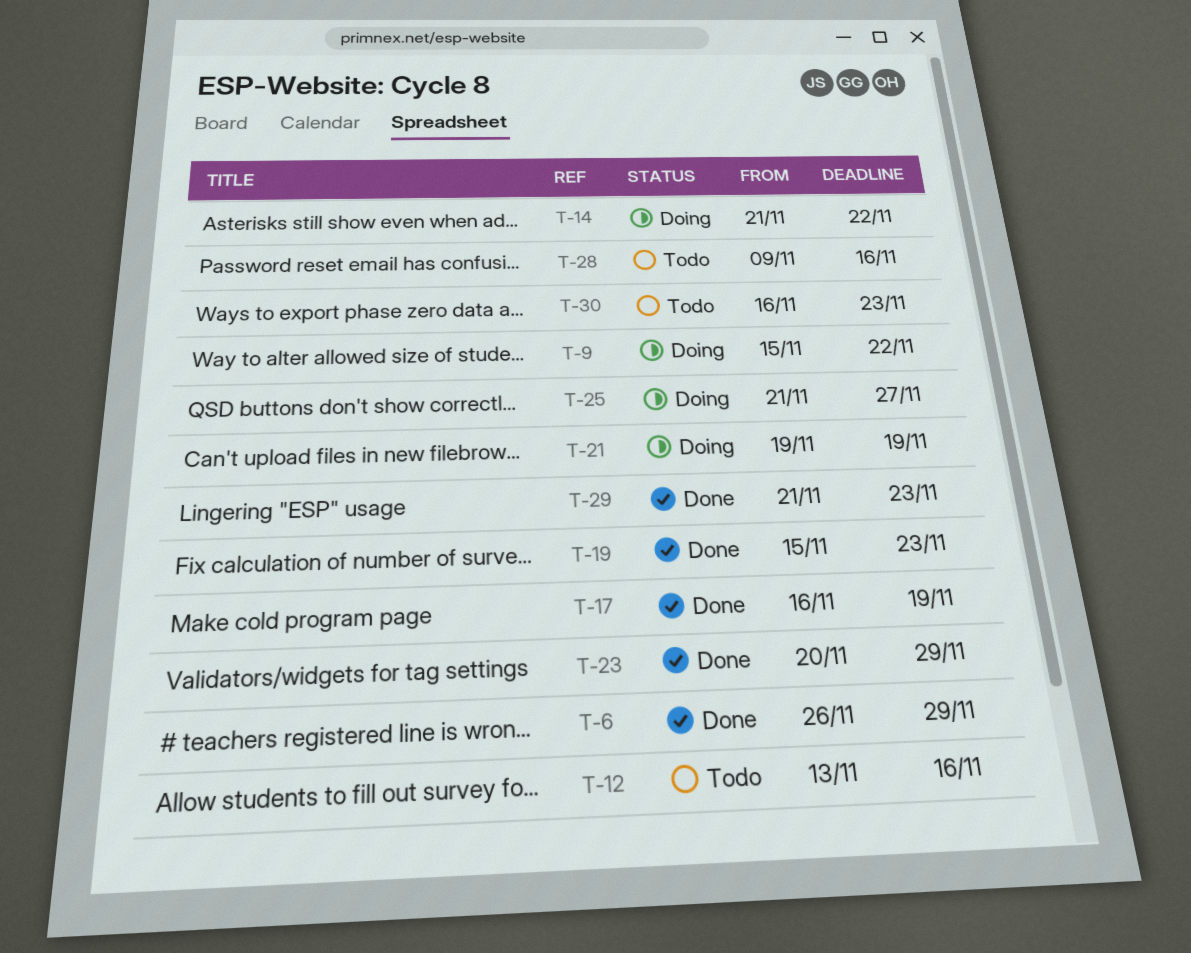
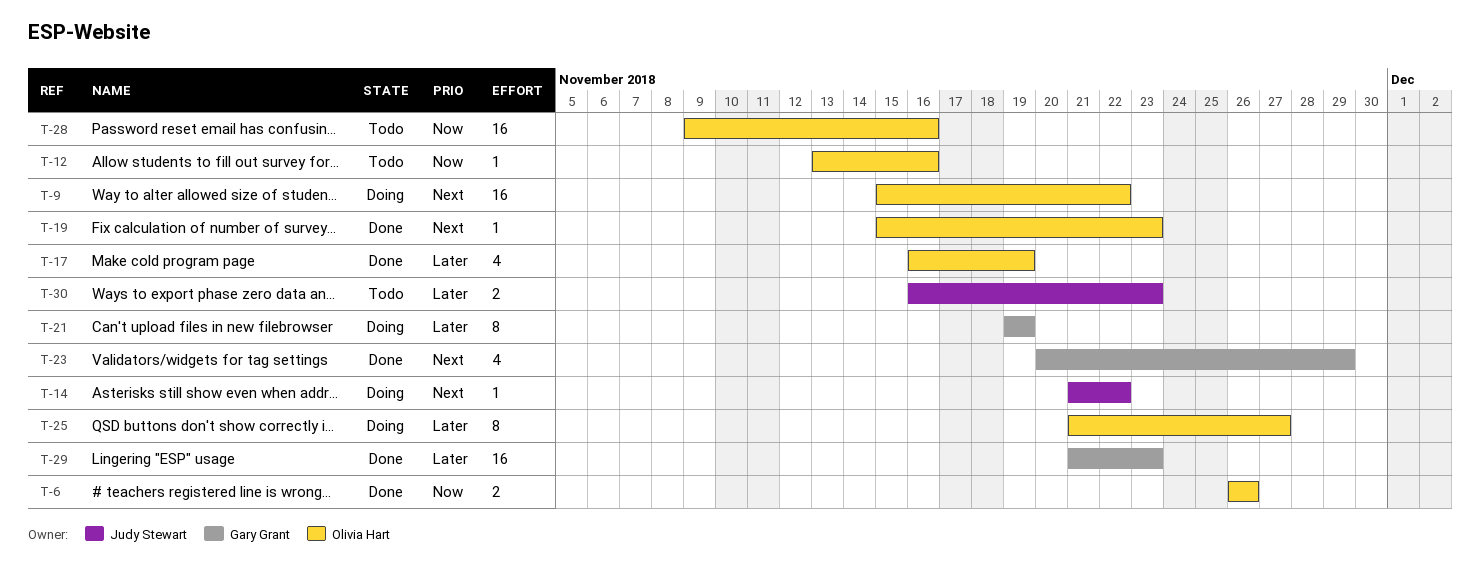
T-6, due: Nov 29 -> Nov 26

